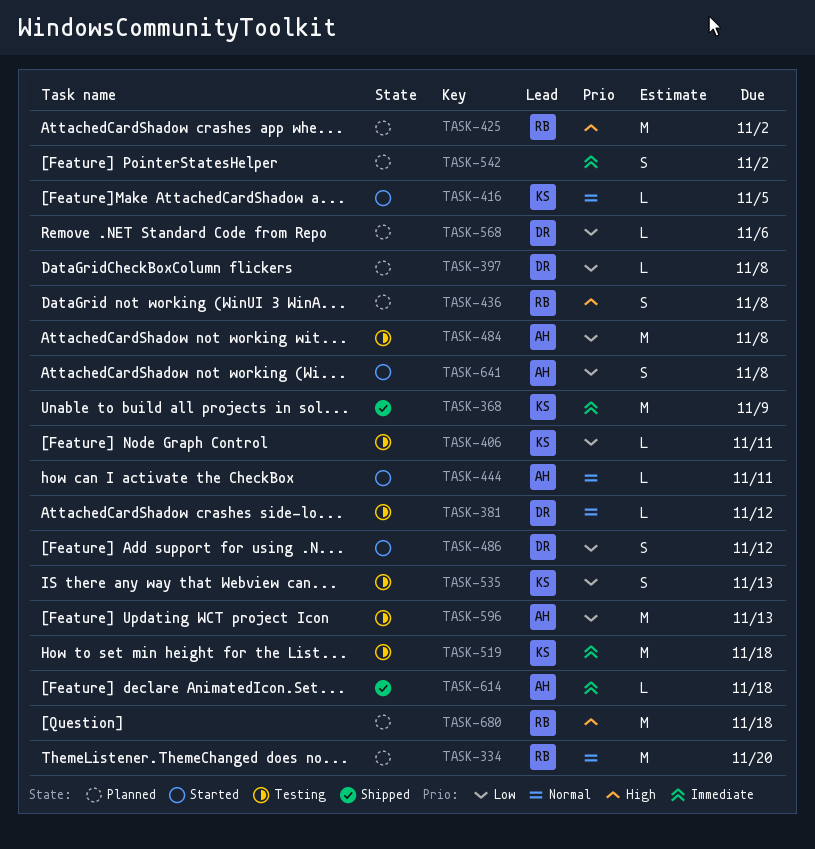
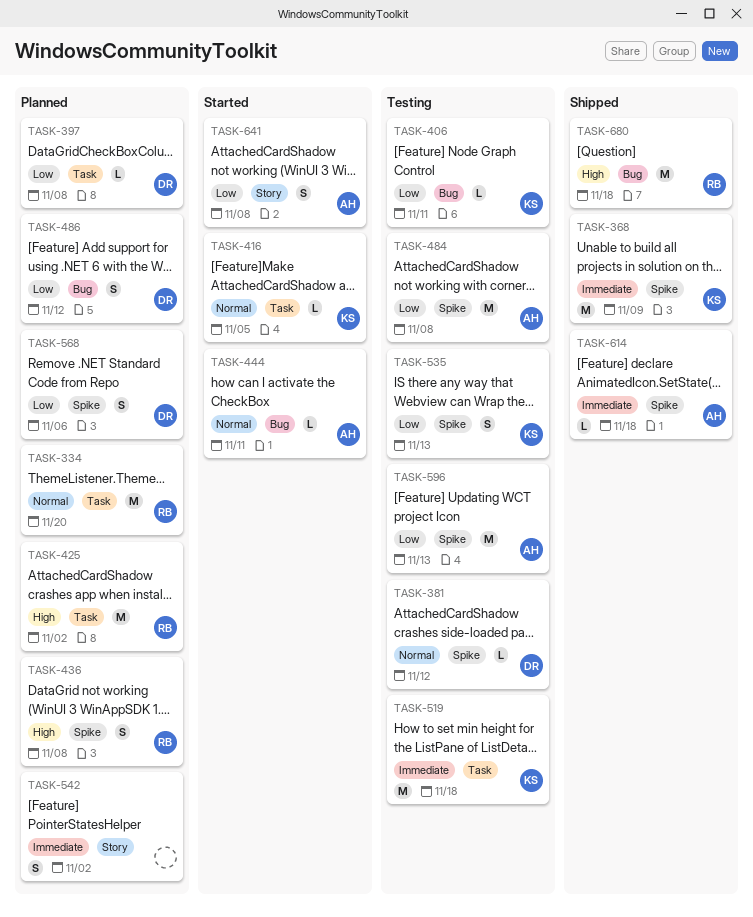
TASK-486, status: Started -> Planned
TASK-568, estimate: L -> S
TASK-680, status: Planned -> Shipped

